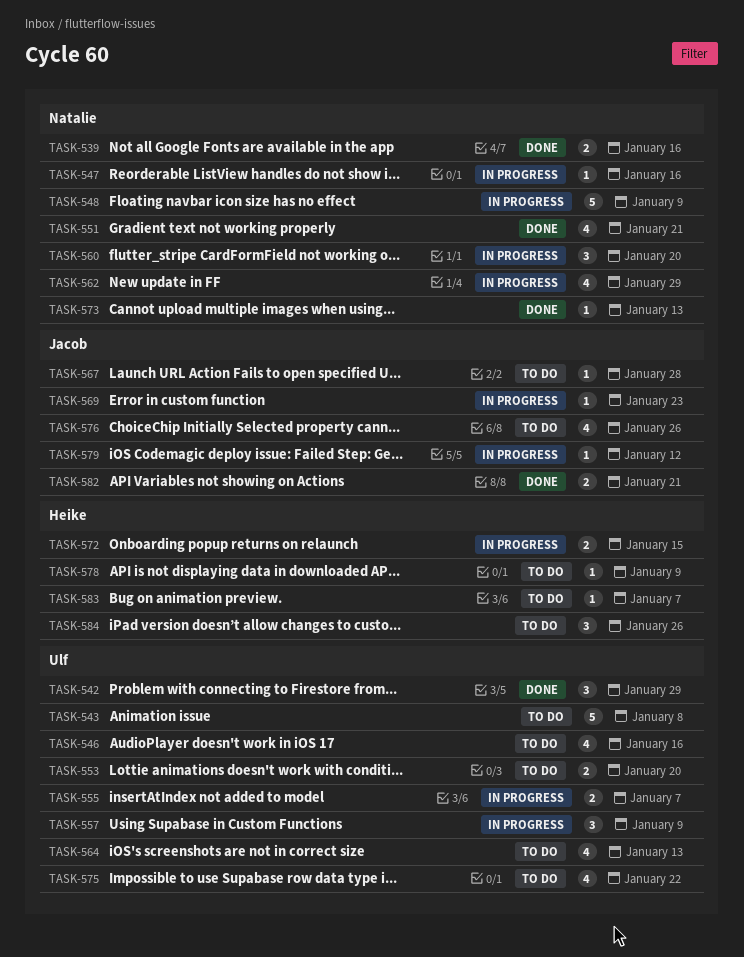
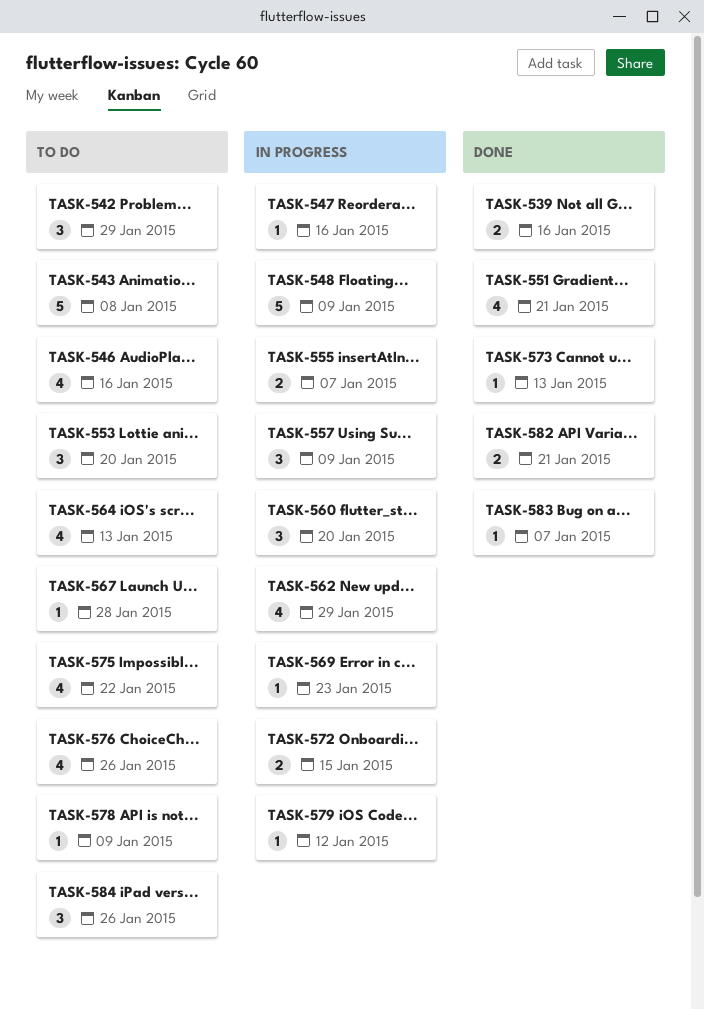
TASK-542, status: Done -> To do
TASK-553, estimate: 2 -> 3
TASK-583, status: To do -> Done

